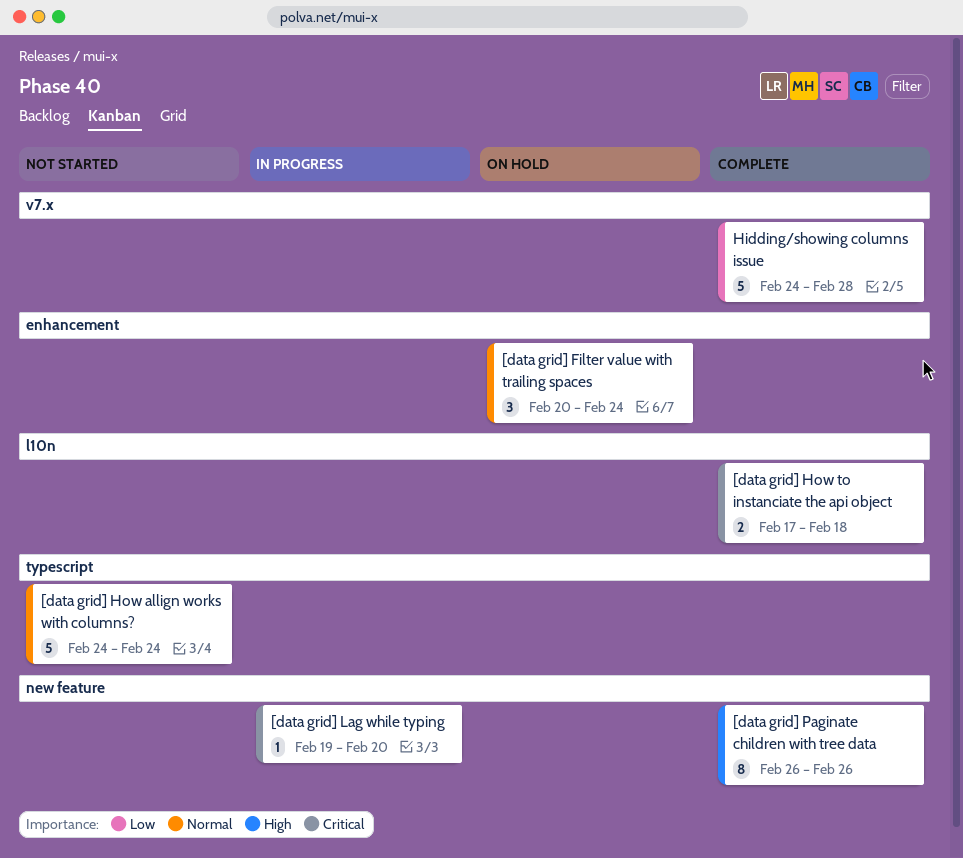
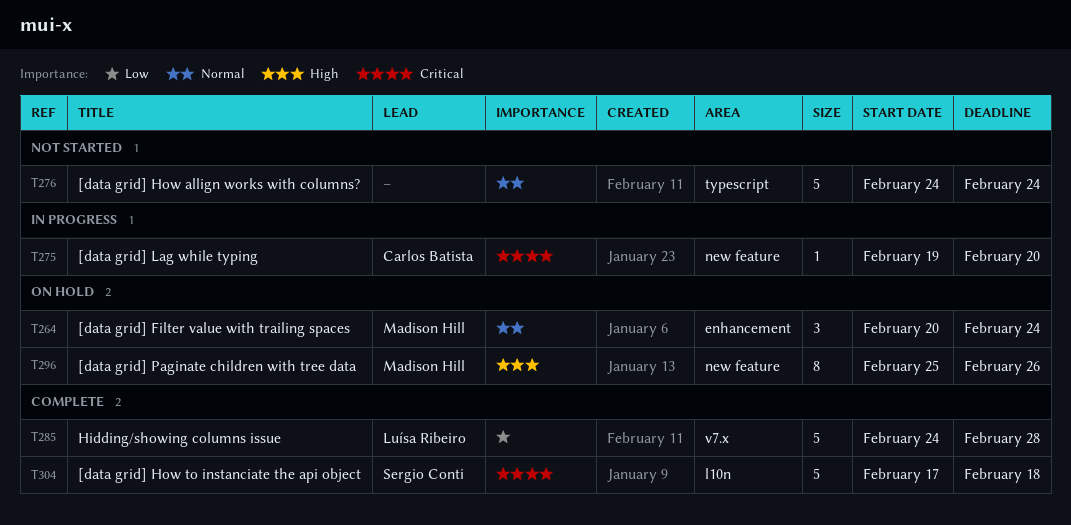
[data grid] How to instanciate the api object, estimate: 2 -> 5
[data grid] Paginate children with tree data, status: Complete -> On hold
[data grid] Paginate children with tree data, start: Feb 26 -> Feb 25

